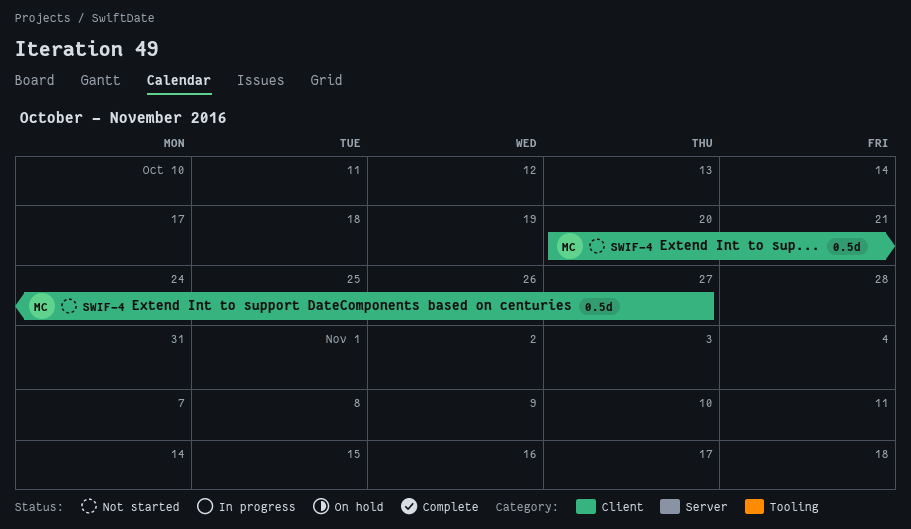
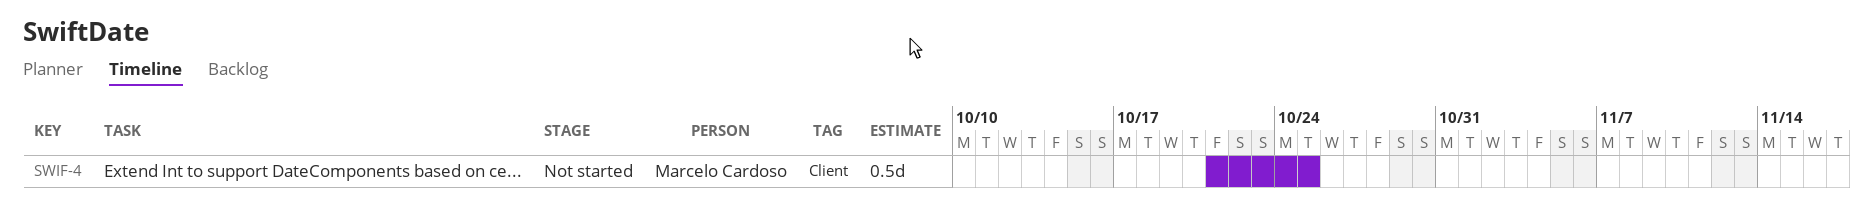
SWIF-4, start: Oct 20 -> Oct 21
SWIF-4, due: Oct 27 -> Oct 25

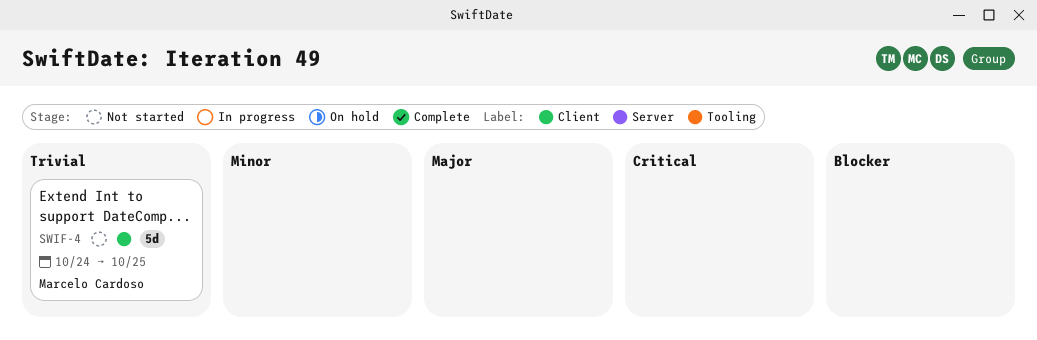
SWIF-4, estimate: 0.5d -> 5d
SWIF-4, start: Oct 21 -> Oct 24

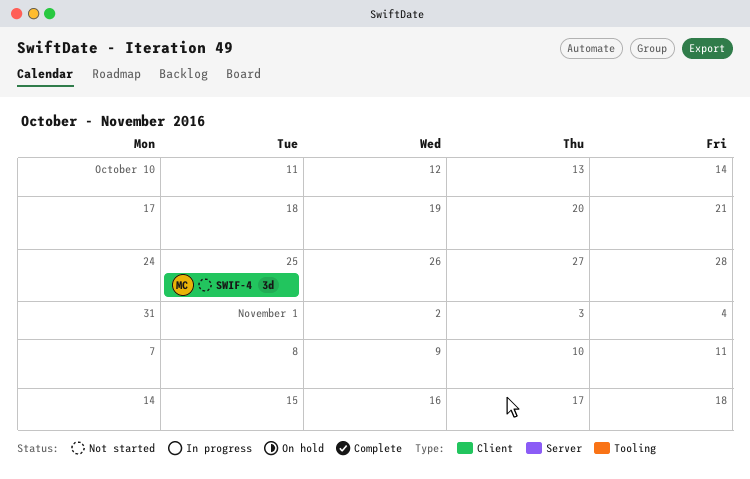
SWIF-4, estimate: 5d -> 3d
SWIF-4, start: Oct 24 -> Oct 25

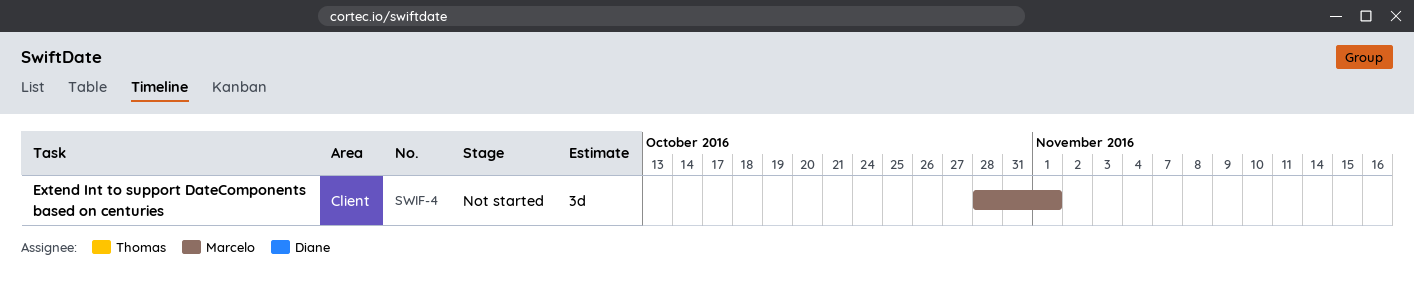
SWIF-4, start: Oct 25 -> Oct 28
SWIF-4, due: Oct 25 -> Nov 1

